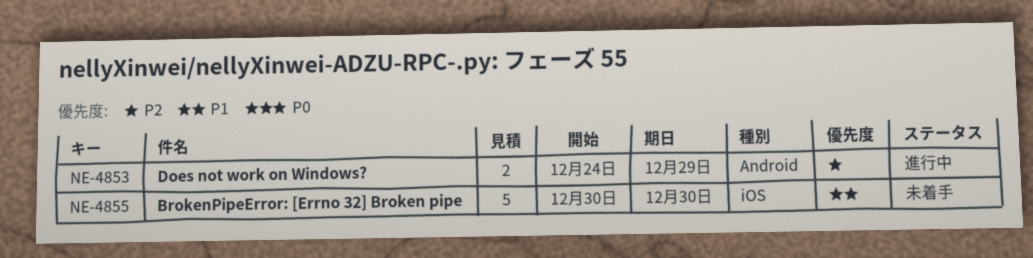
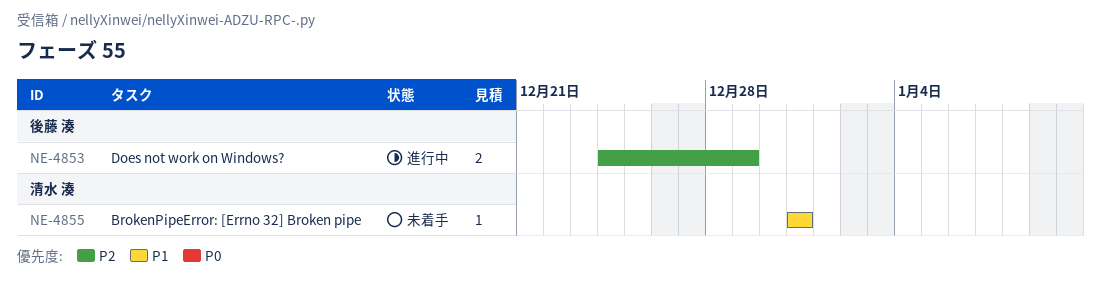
NE-4855, estimate: 5 -> 1
NE-4855, start: Dec 30 -> Dec 31
NE-4855, due: Dec 30 -> Dec 31

